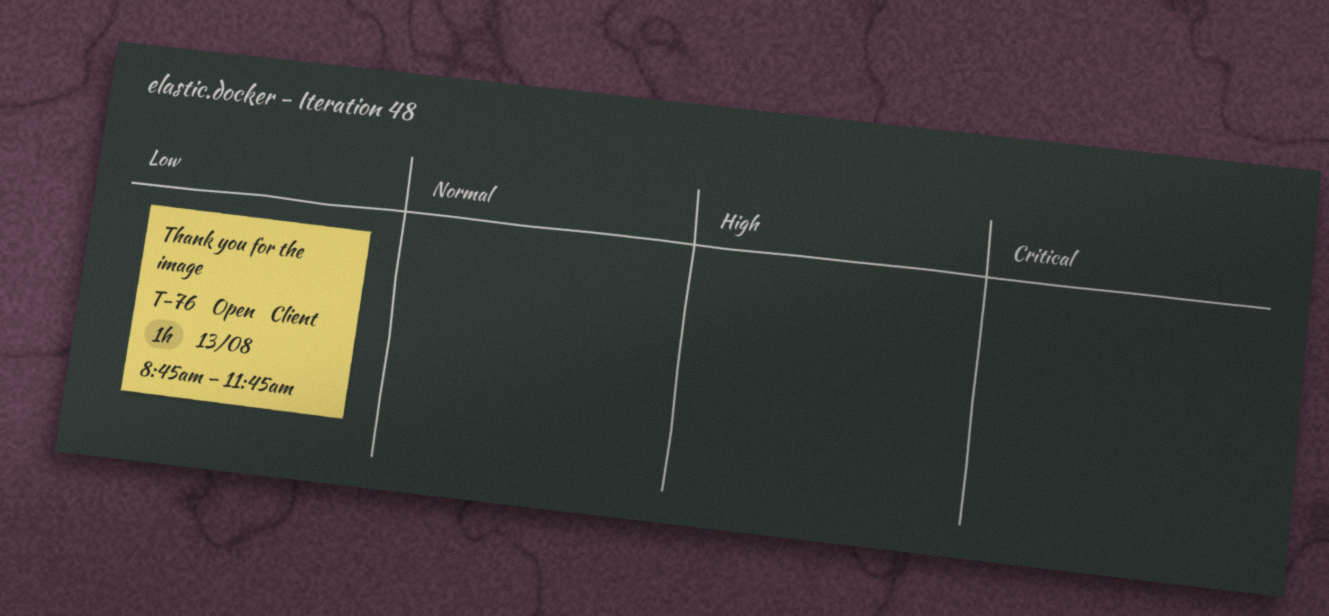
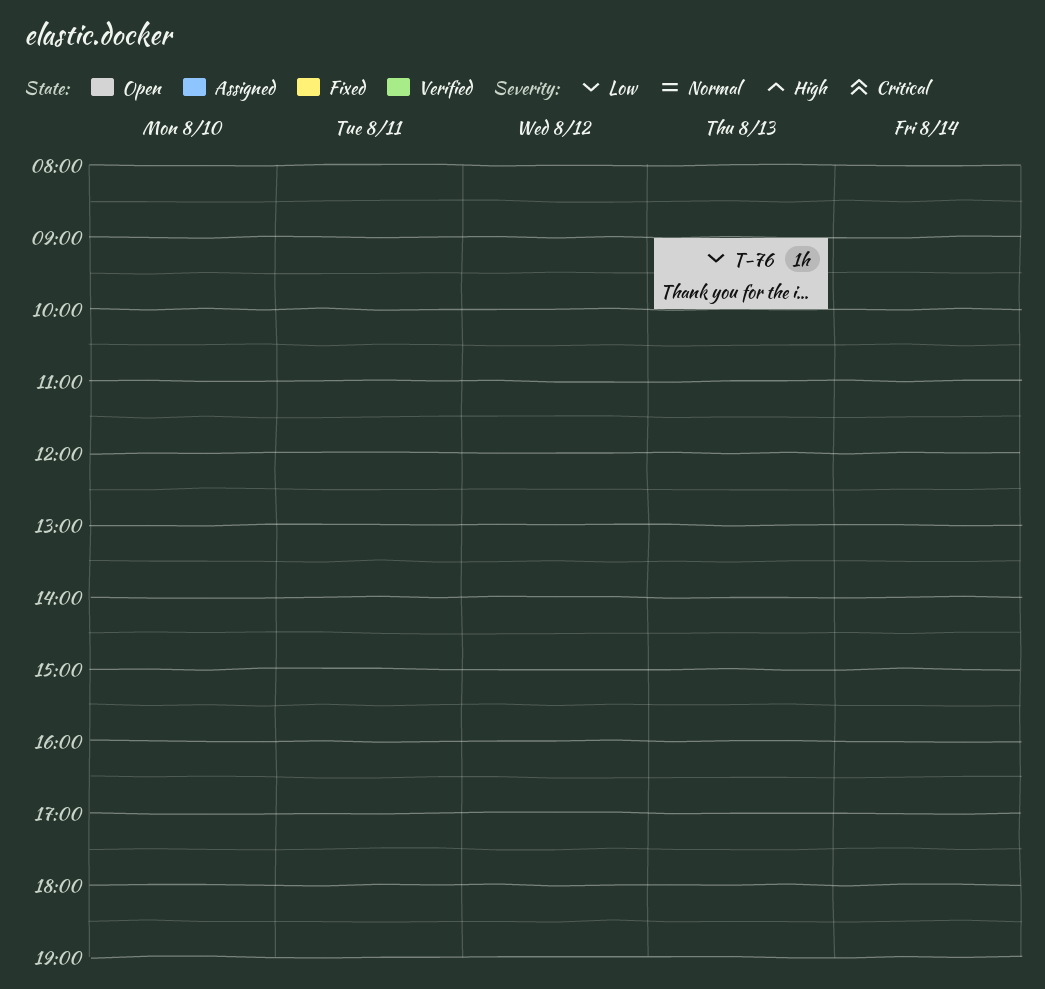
T-76, begins: 08:45 -> 09:00
T-76, ends: 11:45 -> 10:00

